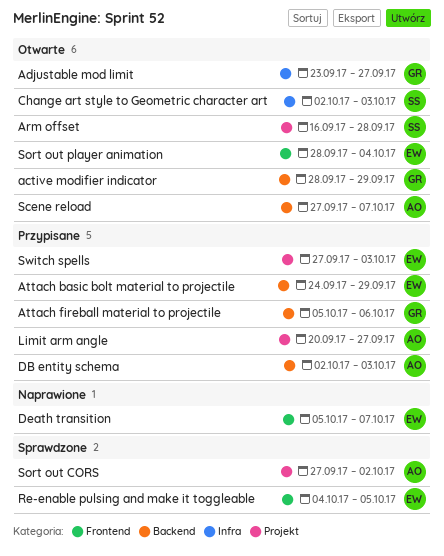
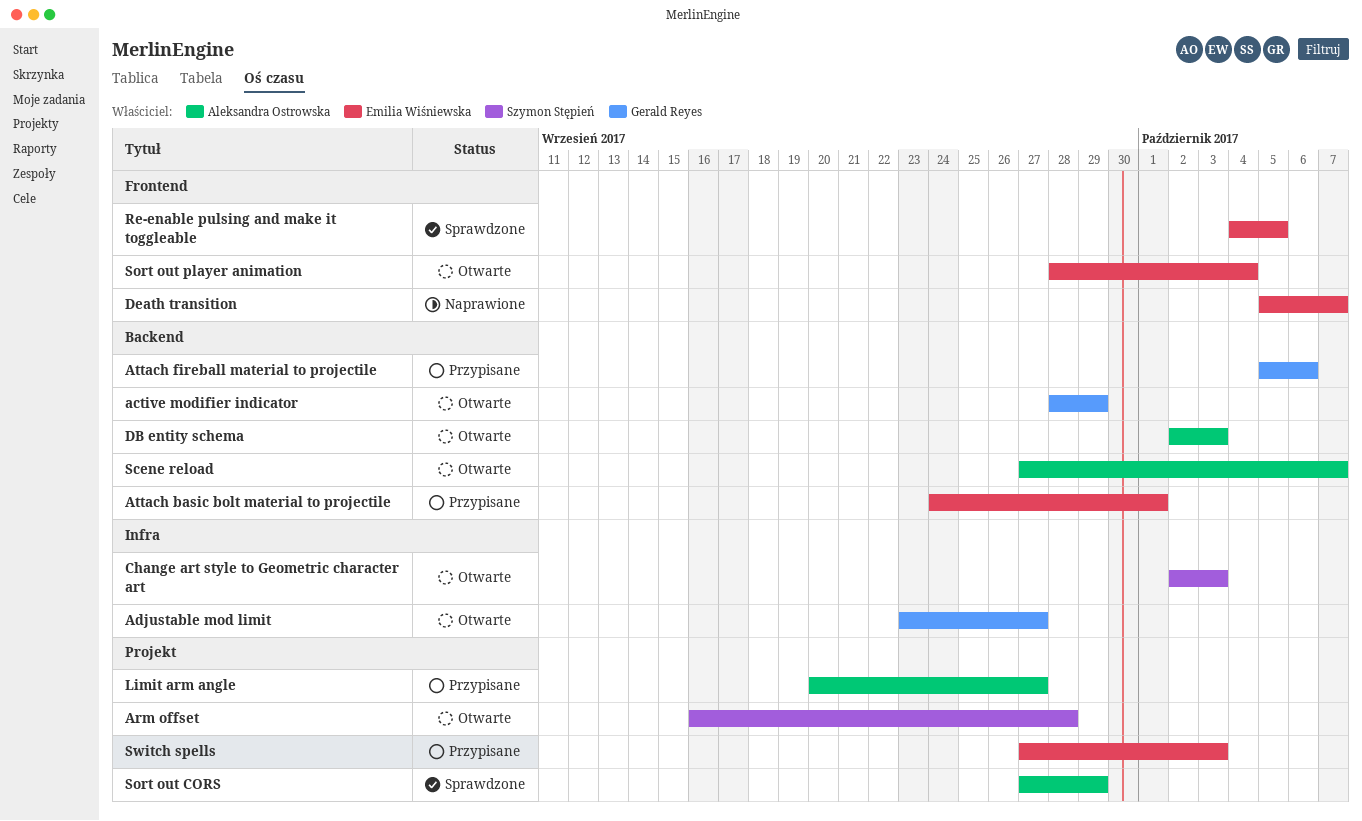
Attach basic bolt material to projectile, due: Sep 29 -> Oct 1
DB entity schema, status: Przypisane -> Otwarte
Sort out CORS, due: Oct 2 -> Sep 29

